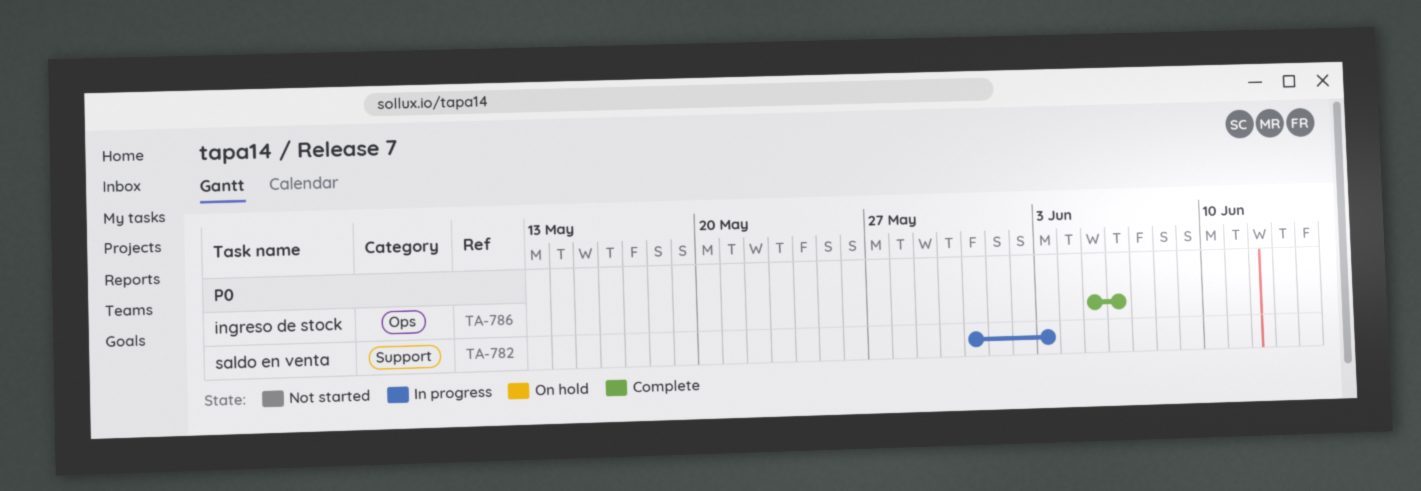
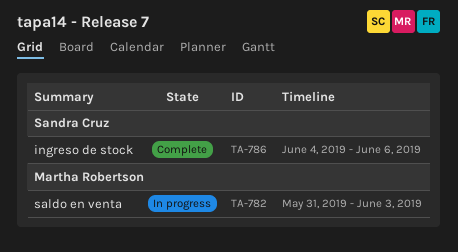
TA-786, start: Jun 5 -> Jun 4

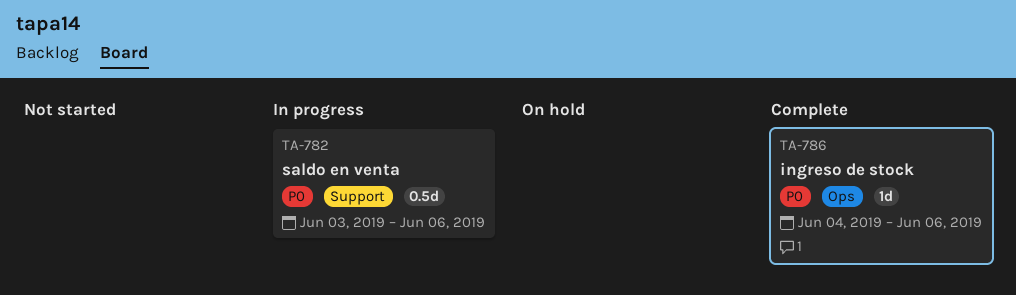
TA-782, start: May 31 -> Jun 3
TA-782, due: Jun 3 -> Jun 6

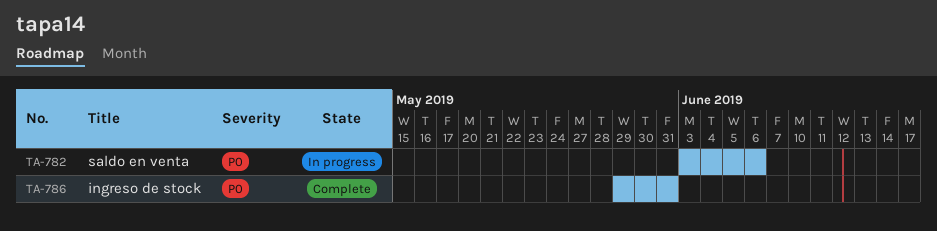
TA-786, start: Jun 4 -> May 29
TA-786, due: Jun 6 -> May 31

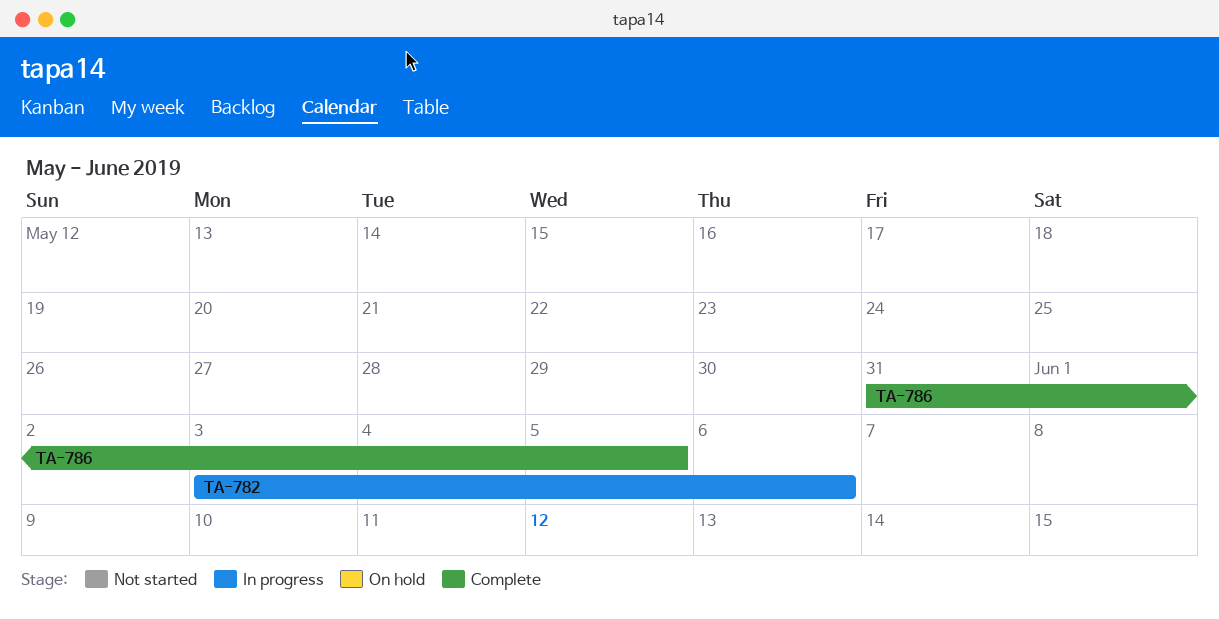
TA-786, start: May 29 -> May 31
TA-786, due: May 31 -> Jun 5

